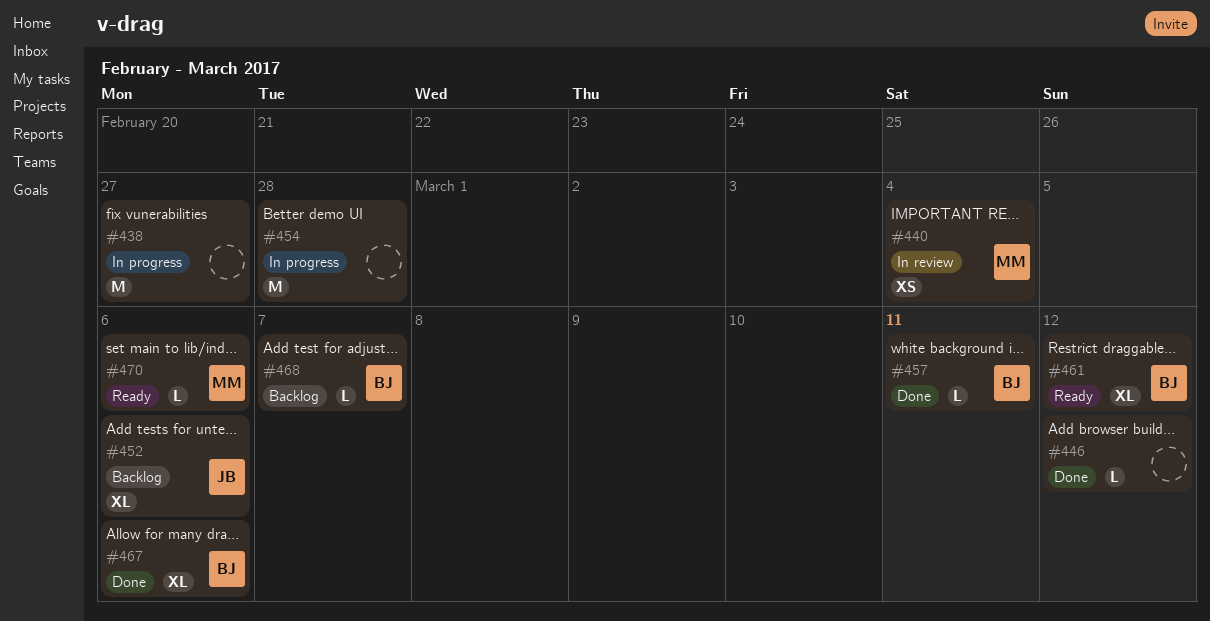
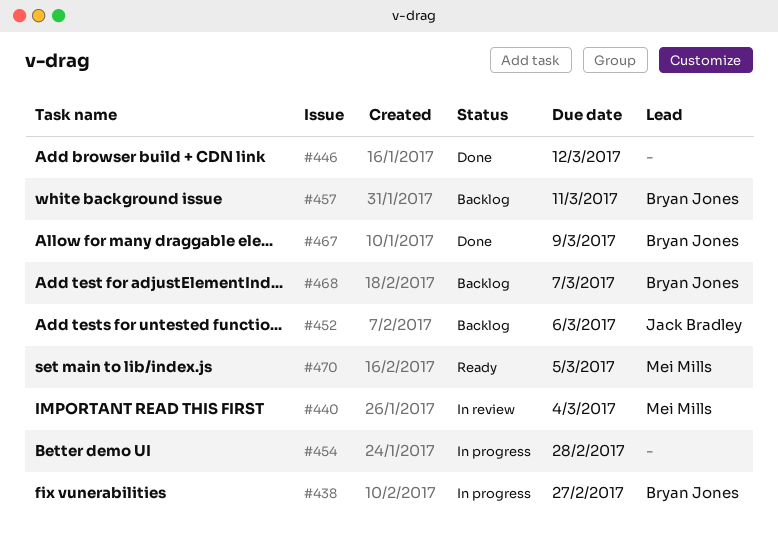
#438, owner: none -> Bryan Jones
#457, status: Done -> Backlog
#461: present -> none
#467, due: Mar 6 -> Mar 9
#470, due: Mar 6 -> Mar 5

